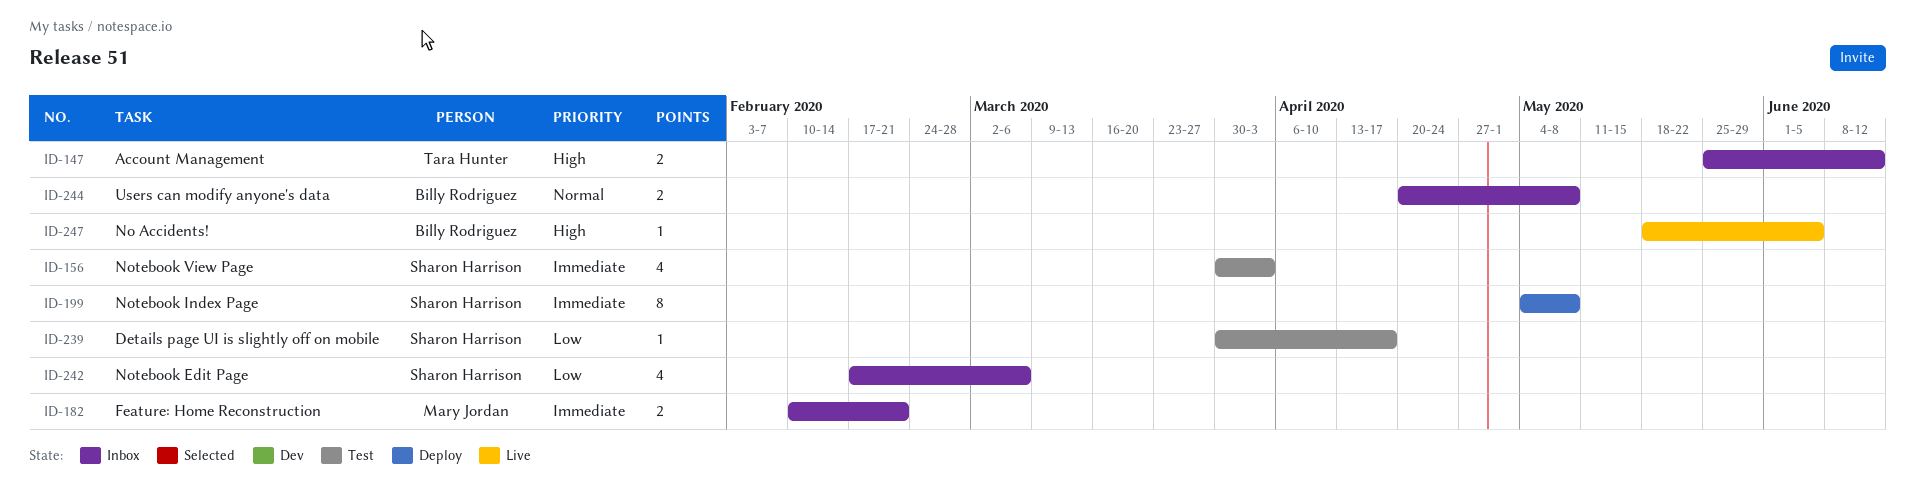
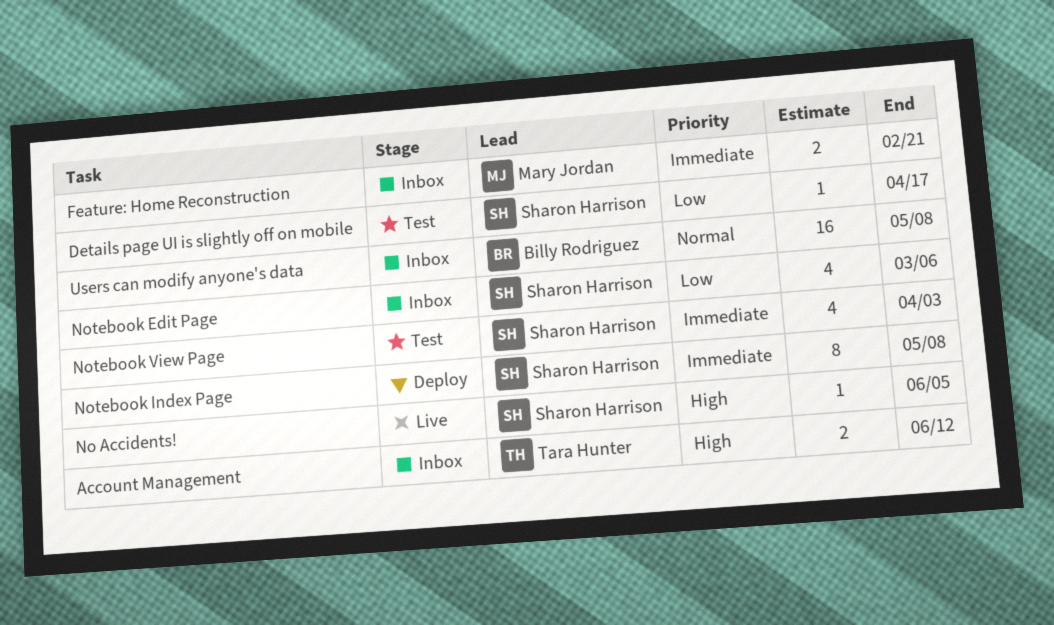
No Accidents!, owner: Billy Rodriguez -> Sharon Harrison
Users can modify anyone's data, estimate: 2 -> 16

